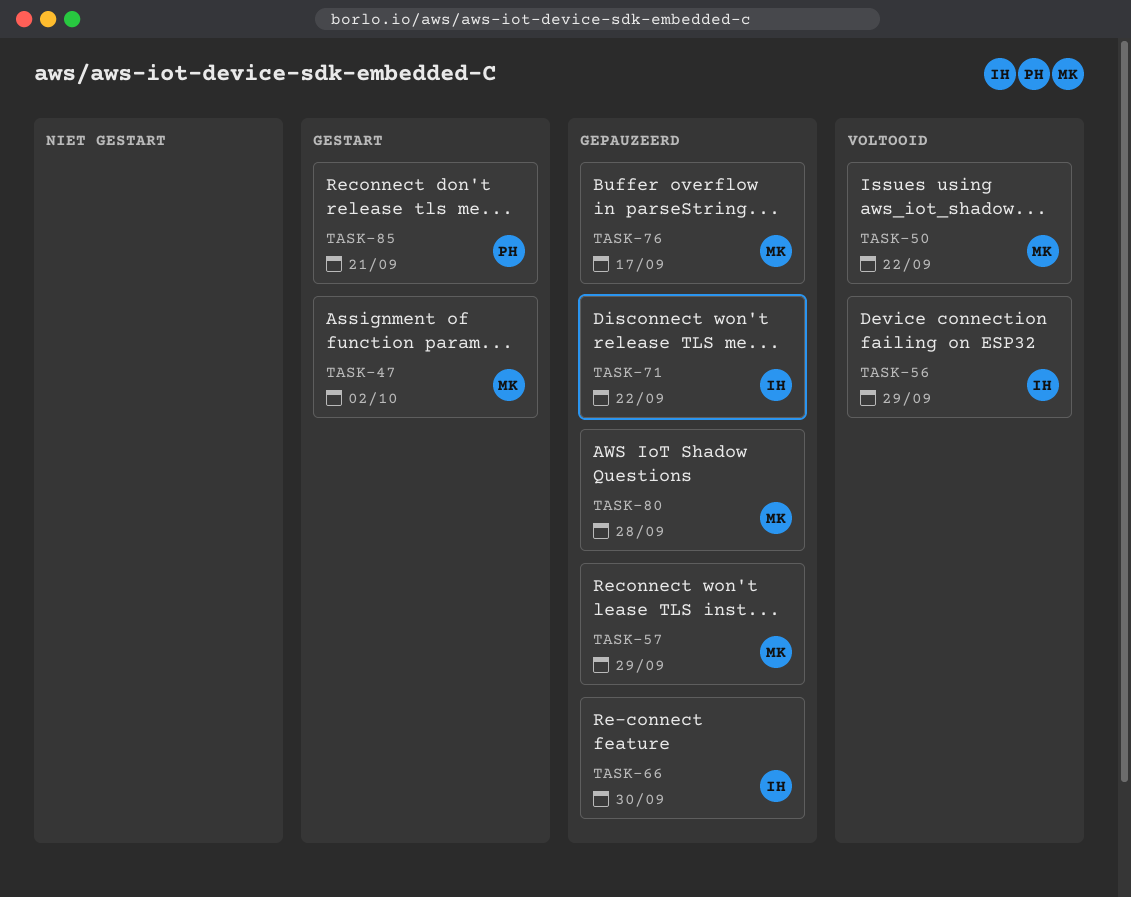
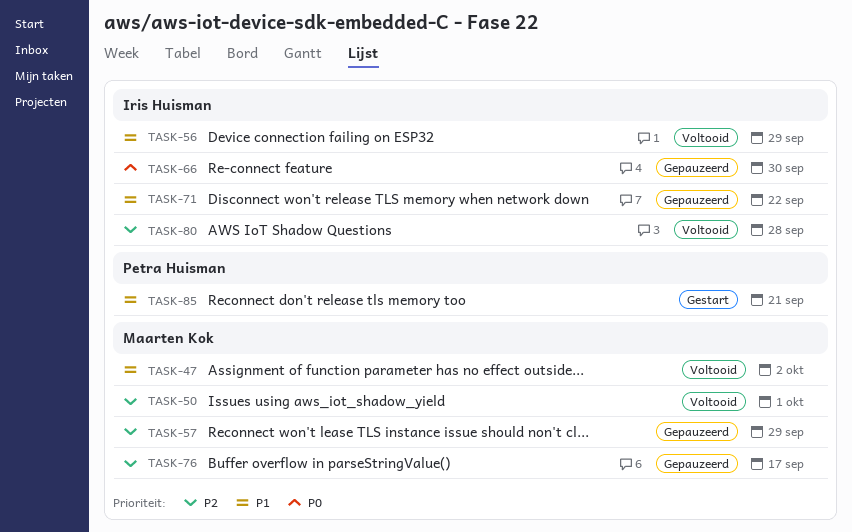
TASK-47, status: Gestart -> Voltooid
TASK-50, due: Sep 22 -> Oct 1
TASK-80, status: Gepauzeerd -> Voltooid
TASK-80, owner: Maarten Kok -> Iris Huisman

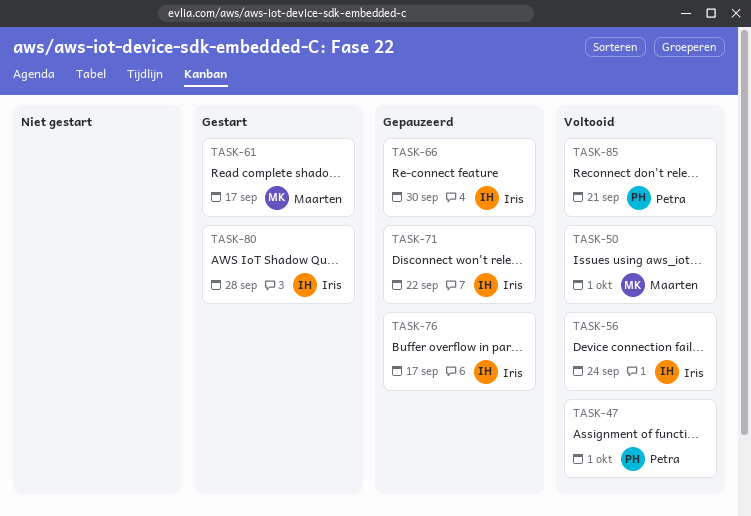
TASK-47, owner: Maarten Kok -> Petra Huisman
TASK-47, due: Oct 2 -> Oct 1
TASK-56, due: Sep 29 -> Sep 24
TASK-57: present -> none
TASK-61: none -> present
TASK-76, owner: Maarten Kok -> Iris Huisman
TASK-80, status: Voltooid -> Gestart
TASK-85, status: Gestart -> Voltooid

